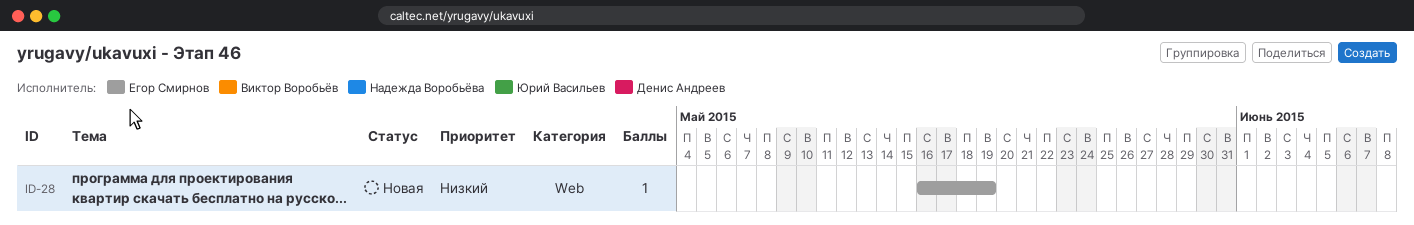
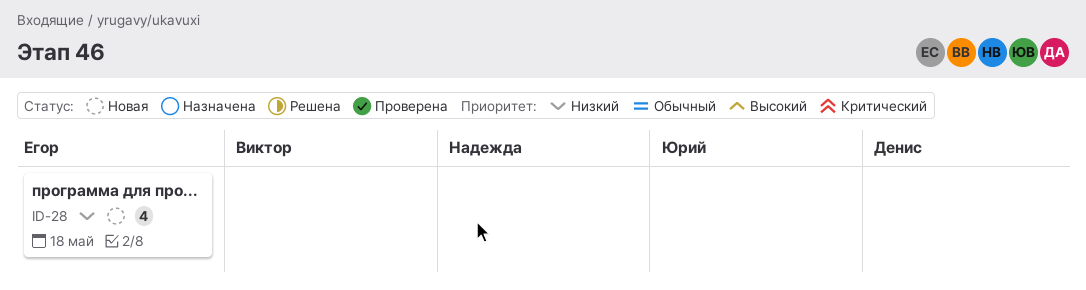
ID-28, estimate: 1 -> 4
ID-28, due: May 19 -> May 18

